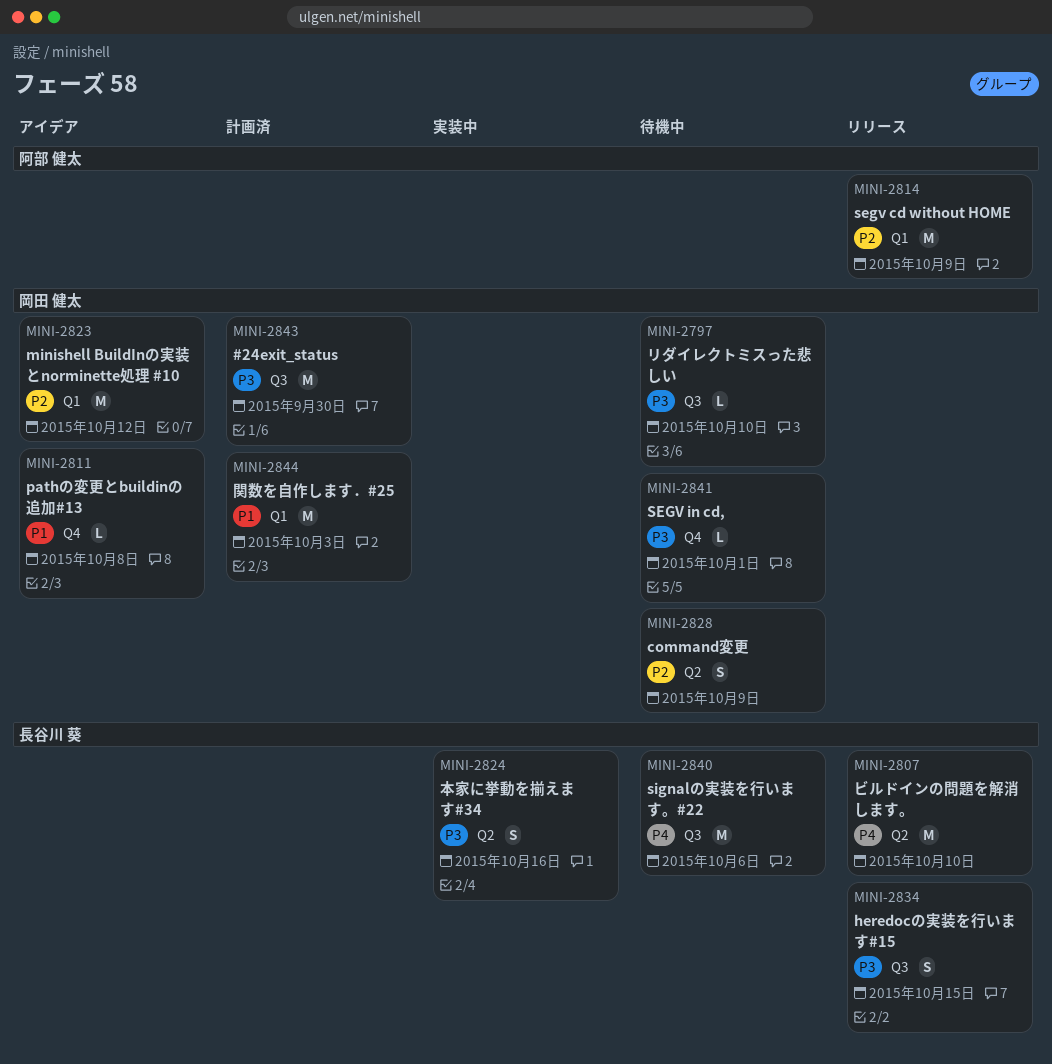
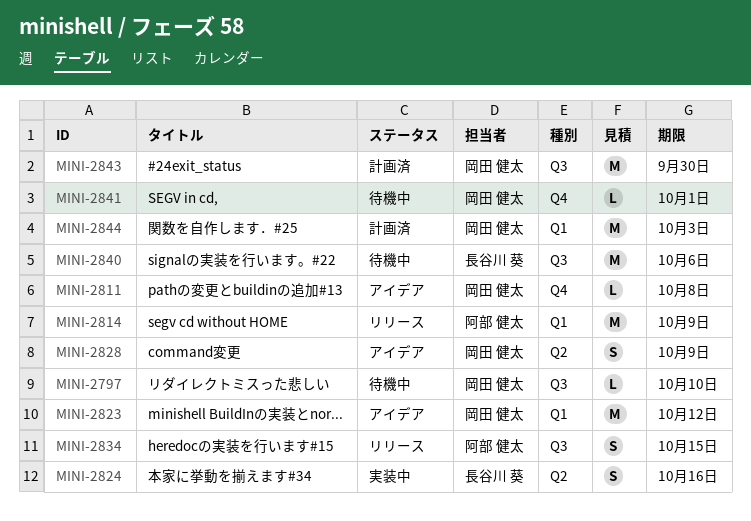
MINI-2807: present -> none
MINI-2828, status: 待機中 -> アイデア
MINI-2834, owner: 長谷川 葵 -> 阿部 健太

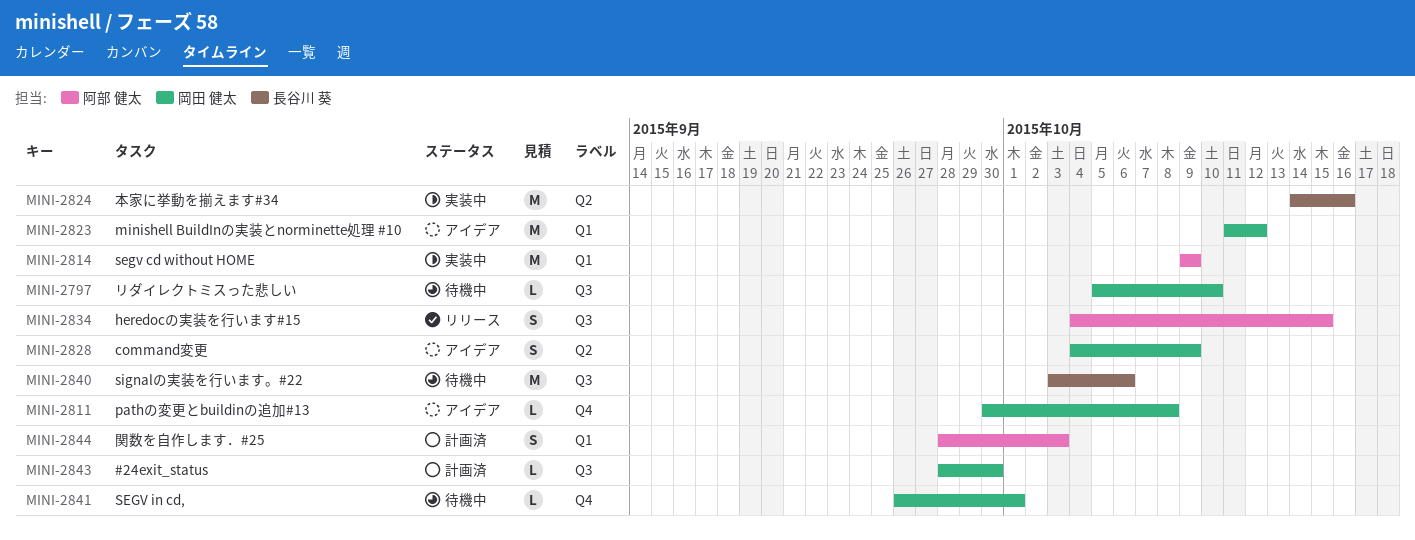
MINI-2814, status: リリース -> 実装中
MINI-2824, estimate: S -> M
MINI-2843, estimate: M -> L
MINI-2844, owner: 岡田 健太 -> 阿部 健太
MINI-2844, estimate: M -> S

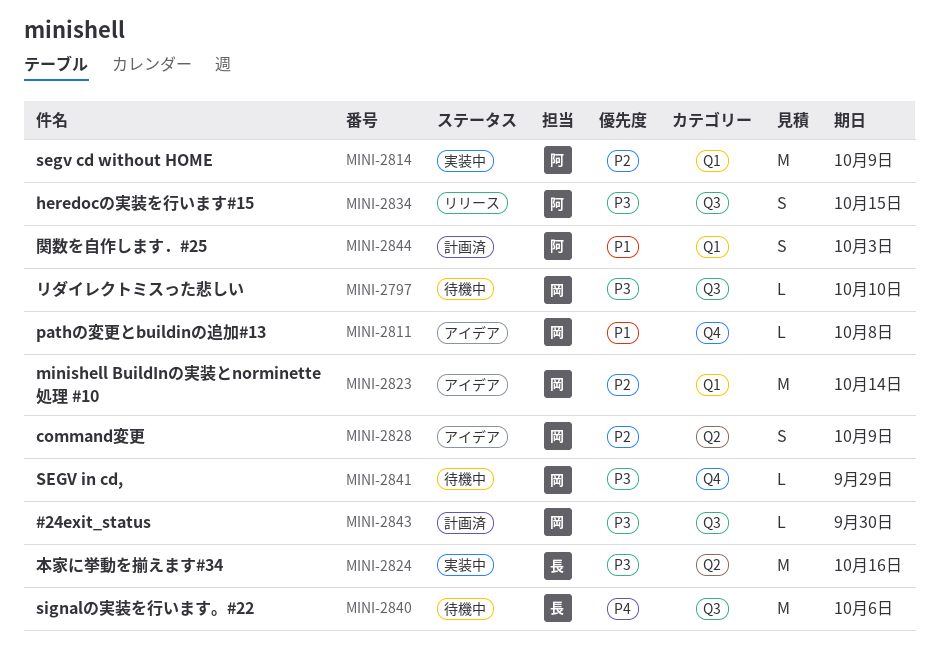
MINI-2823, due: Oct 12 -> Oct 14
MINI-2841, due: Oct 1 -> Sep 29

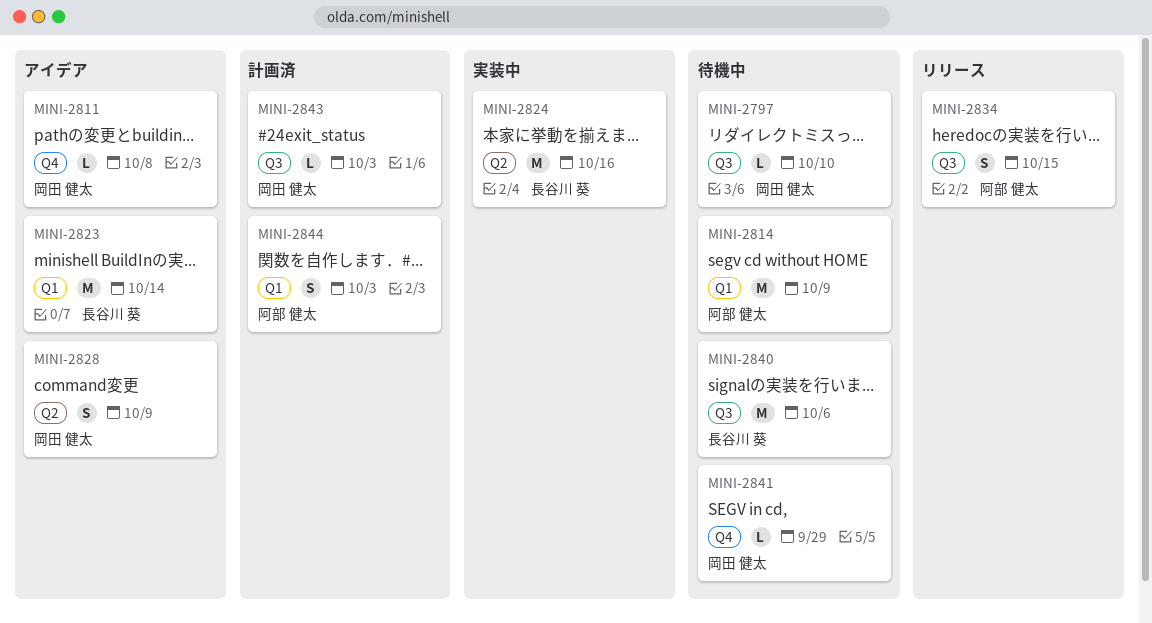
MINI-2814, status: 実装中 -> 待機中
MINI-2823, owner: 岡田 健太 -> 長谷川 葵
MINI-2843, due: Sep 30 -> Oct 3

